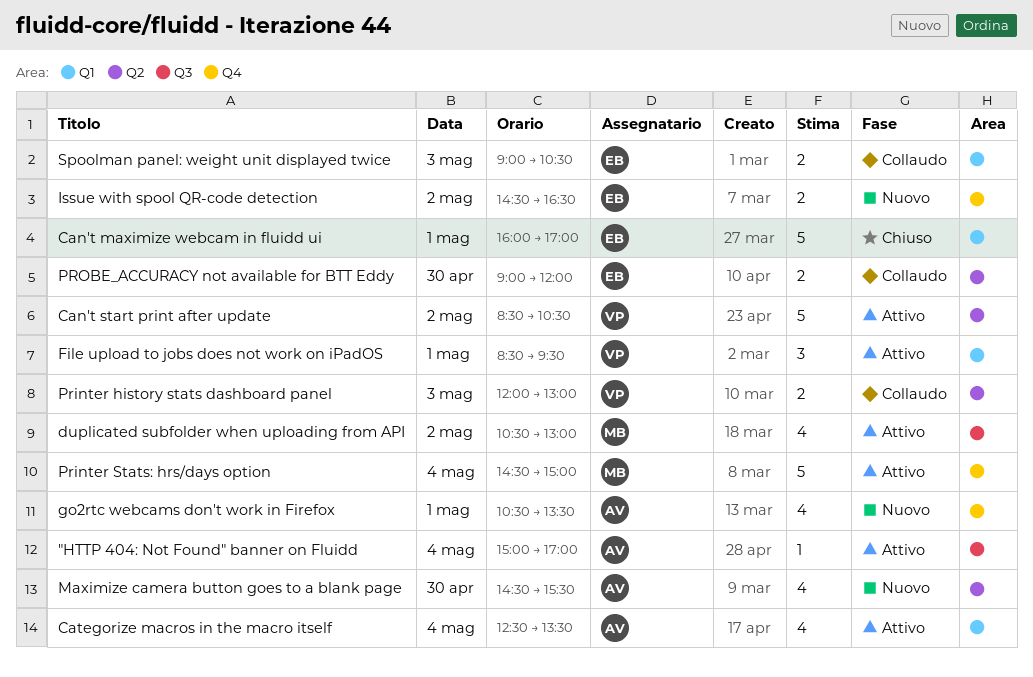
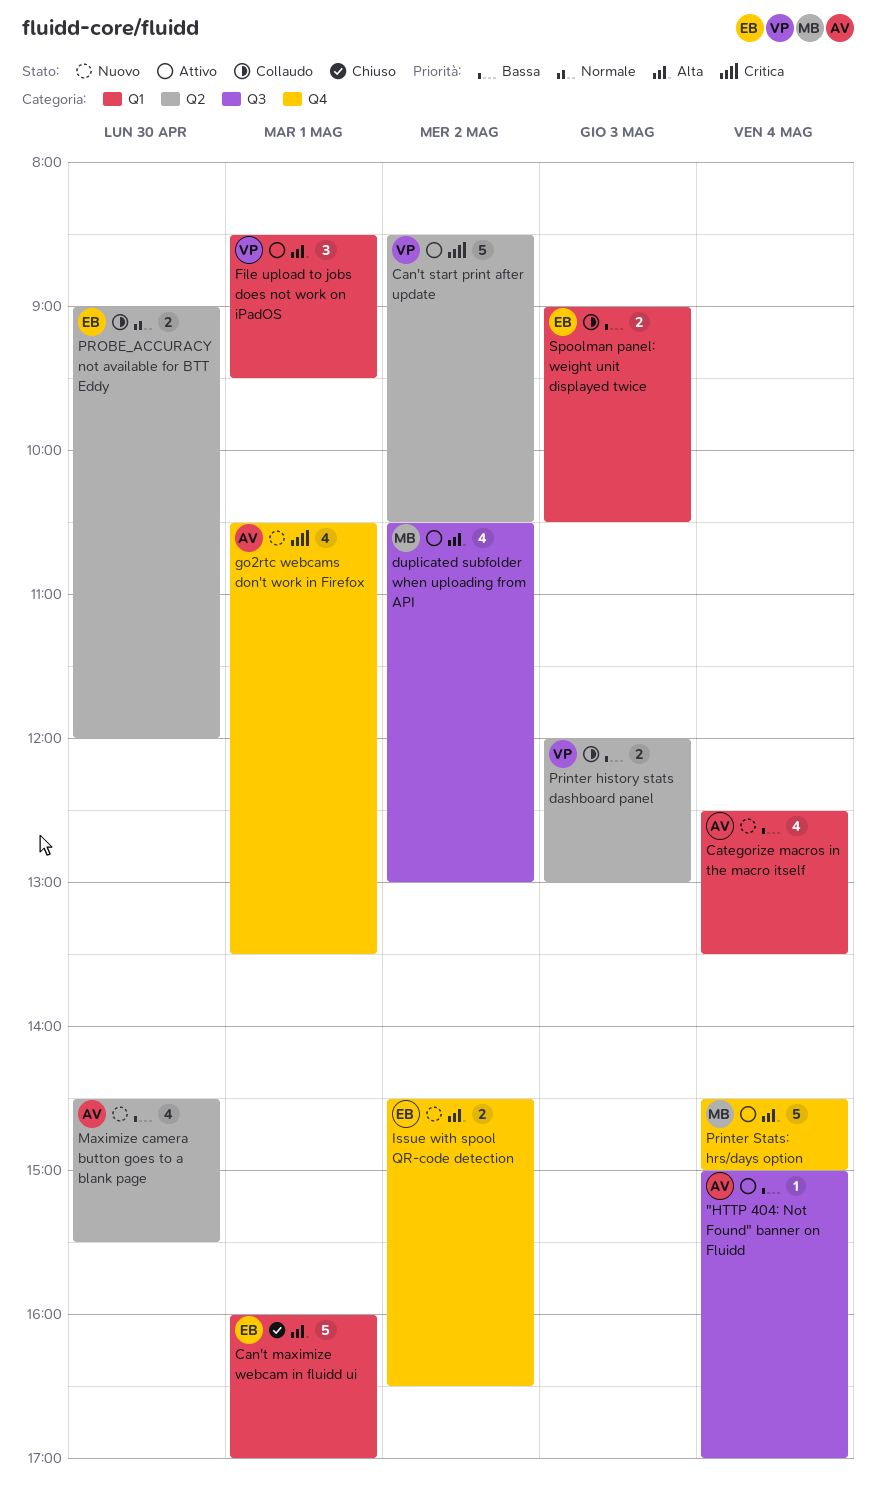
Categorize macros in the macro itself, status: Attivo -> Nuovo

